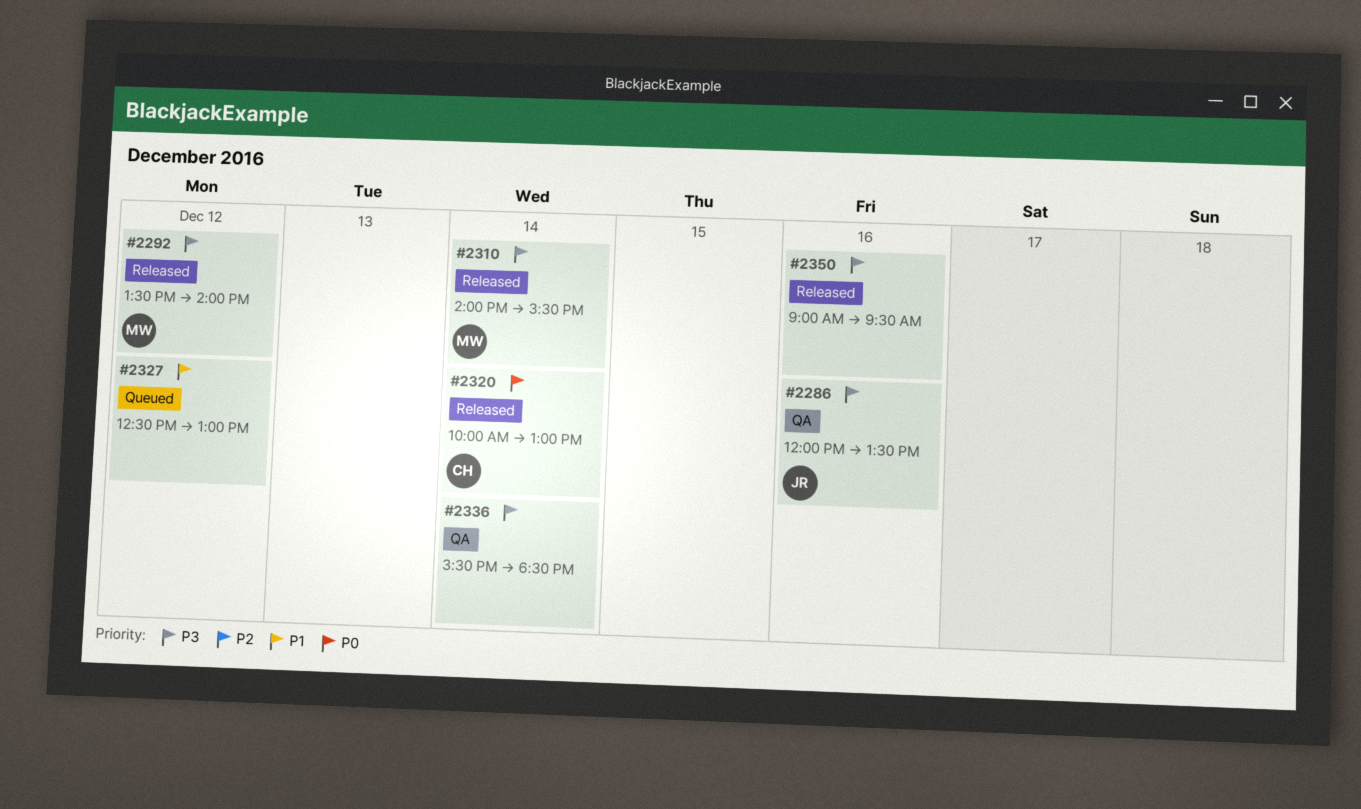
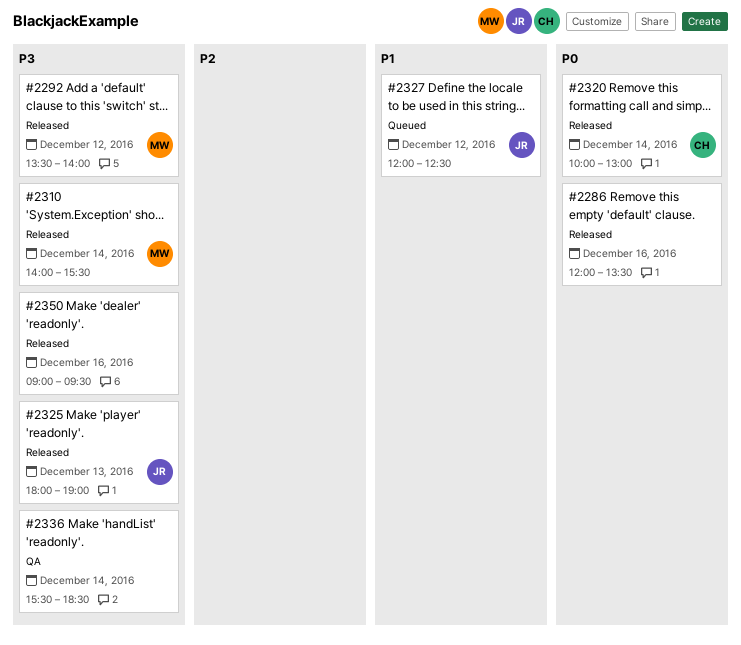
#2286, status: QA -> Released
#2286, owner: JR -> none
#2286, priority: P3 -> P0
#2325: none -> present
#2327, owner: none -> JR
#2327, begins: 12:30 -> 12:00
#2327, ends: 13:00 -> 12:30

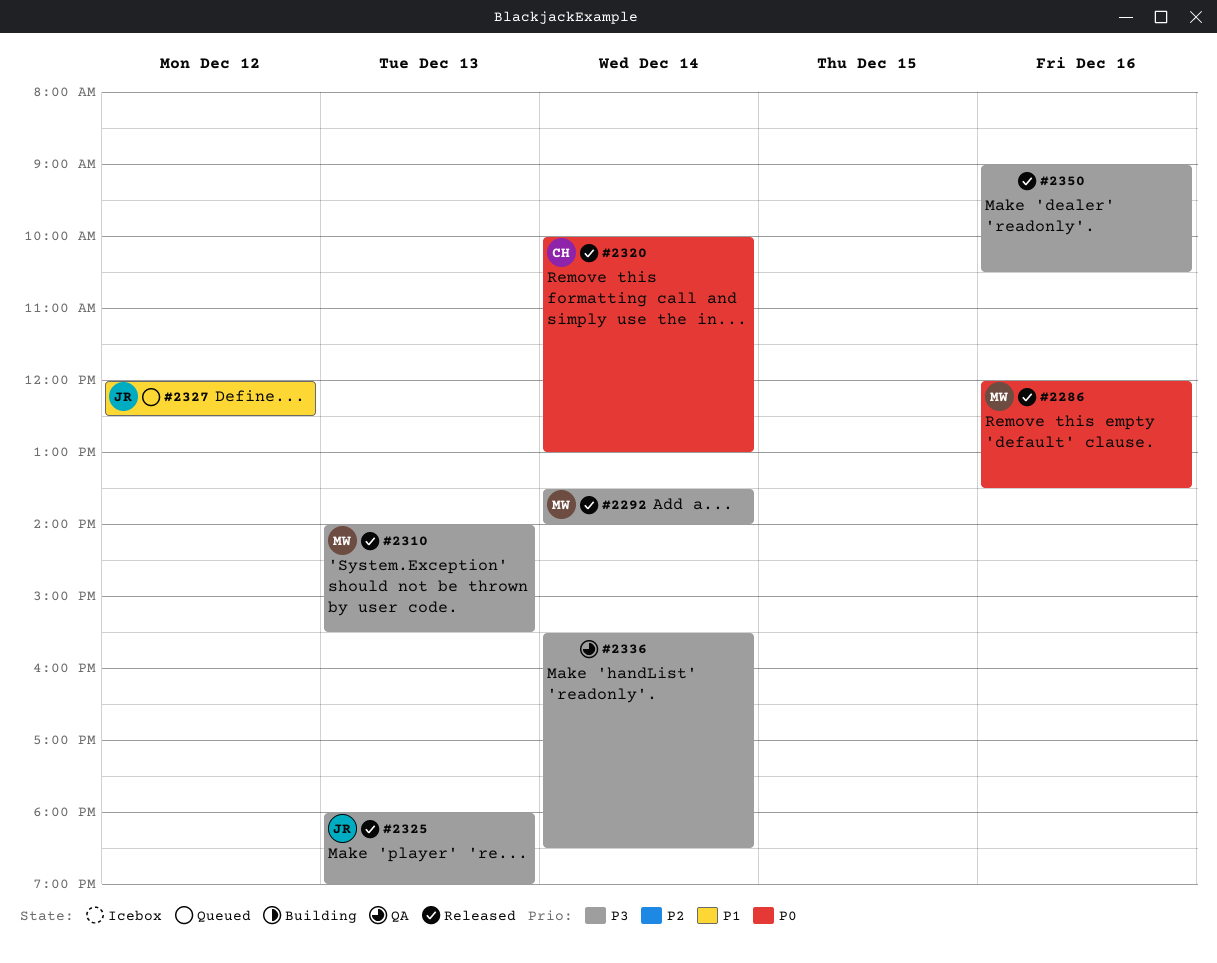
#2286, owner: none -> MW
#2292, day: Dec 12 -> Dec 14
#2310, day: Dec 14 -> Dec 13
#2350, ends: 09:30 -> 10:30

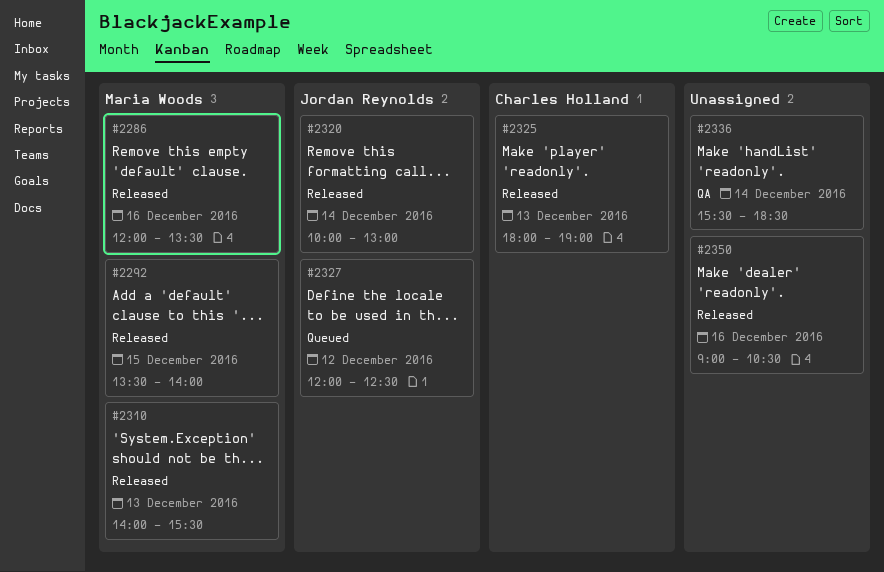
#2292, day: Dec 14 -> Dec 15
#2320, owner: Charles Holland -> Jordan Reynolds
#2325, owner: Jordan Reynolds -> Charles Holland

